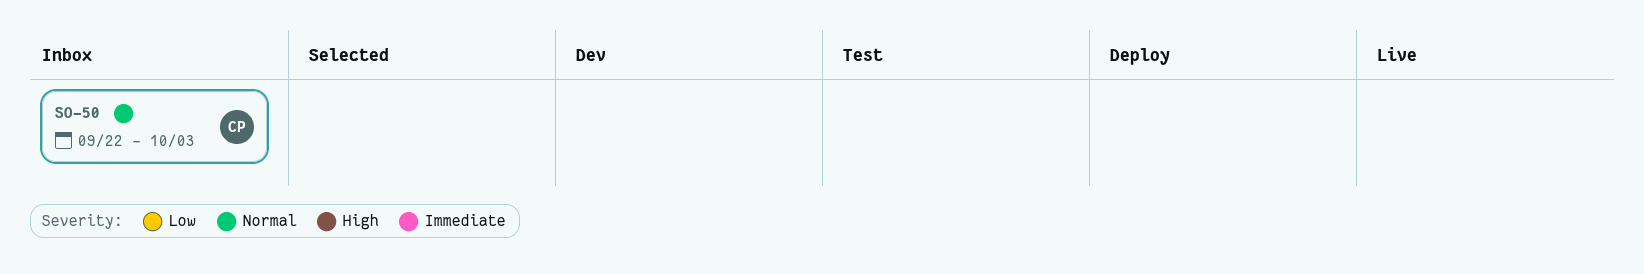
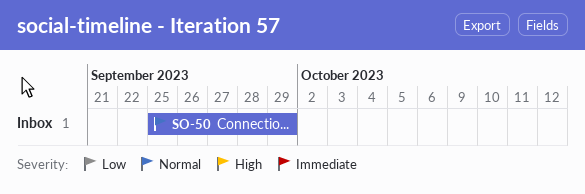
SO-50, start: Sep 22 -> Sep 25
SO-50, due: Oct 3 -> Sep 29

